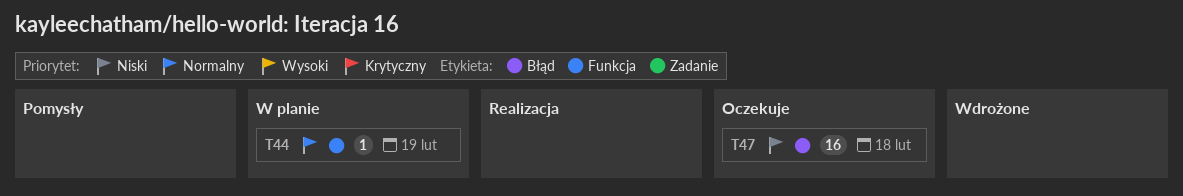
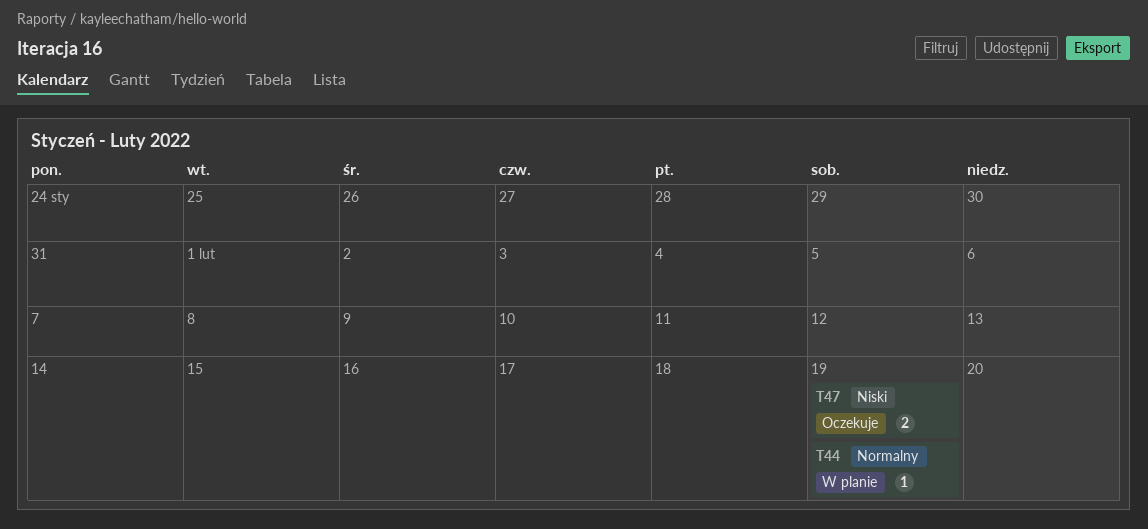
T47, estimate: 16 -> 2
T47, due: Feb 18 -> Feb 19

